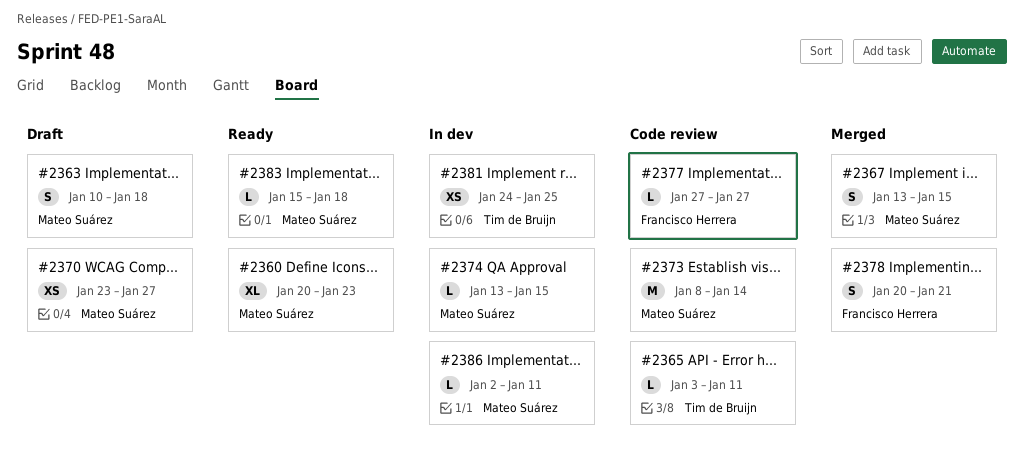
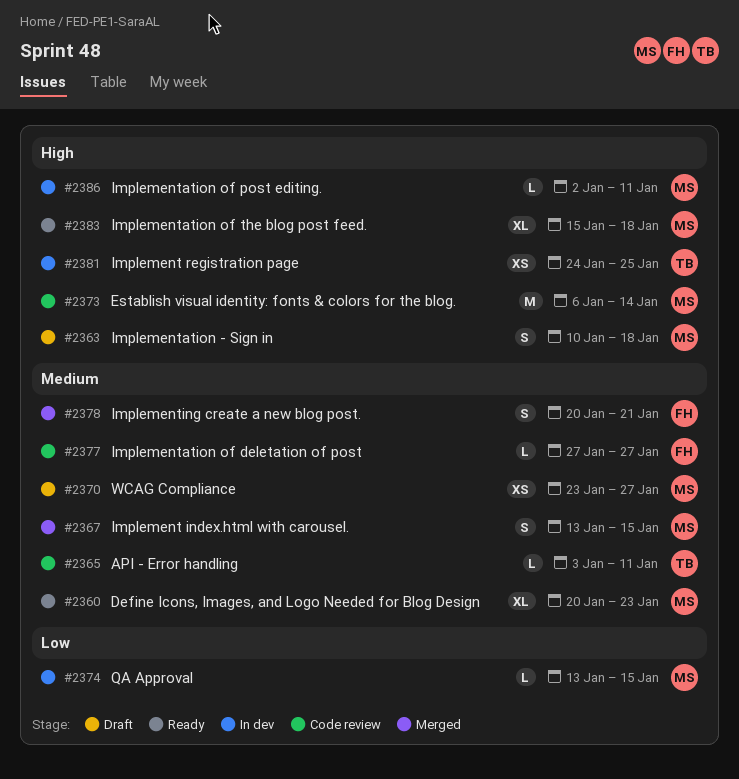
#2373, start: Jan 8 -> Jan 6
#2383, estimate: L -> XL

